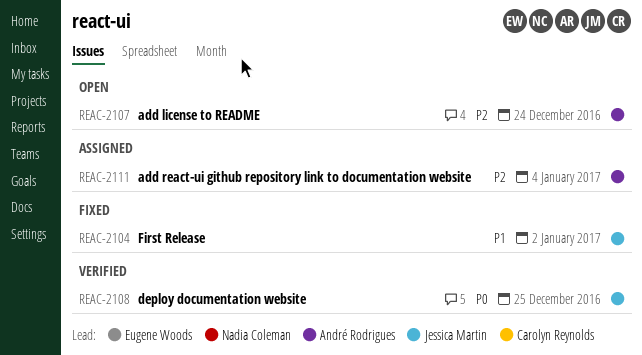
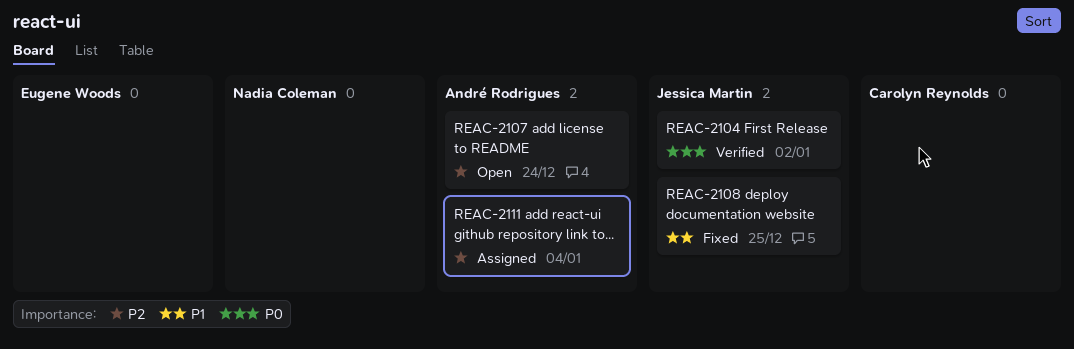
REAC-2104, status: Fixed -> Verified
REAC-2104, priority: P1 -> P0
REAC-2108, status: Verified -> Fixed
REAC-2108, priority: P0 -> P1

